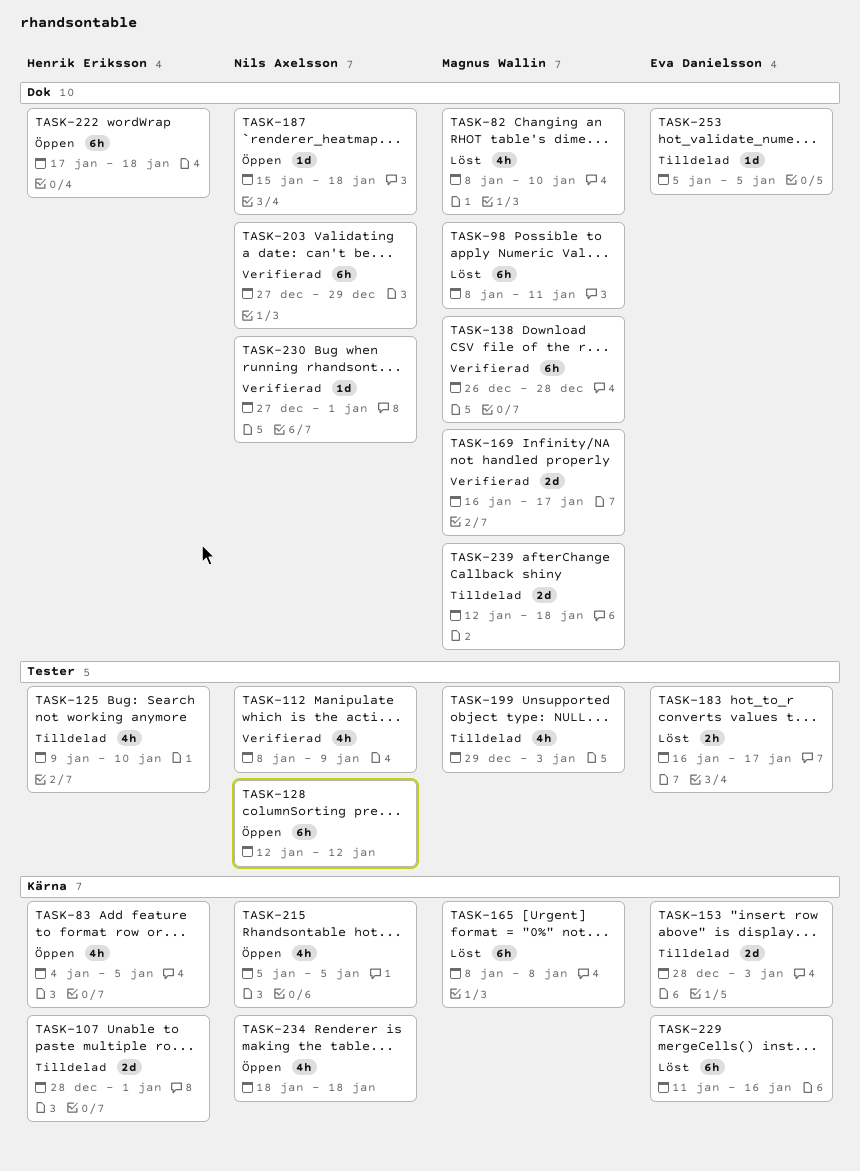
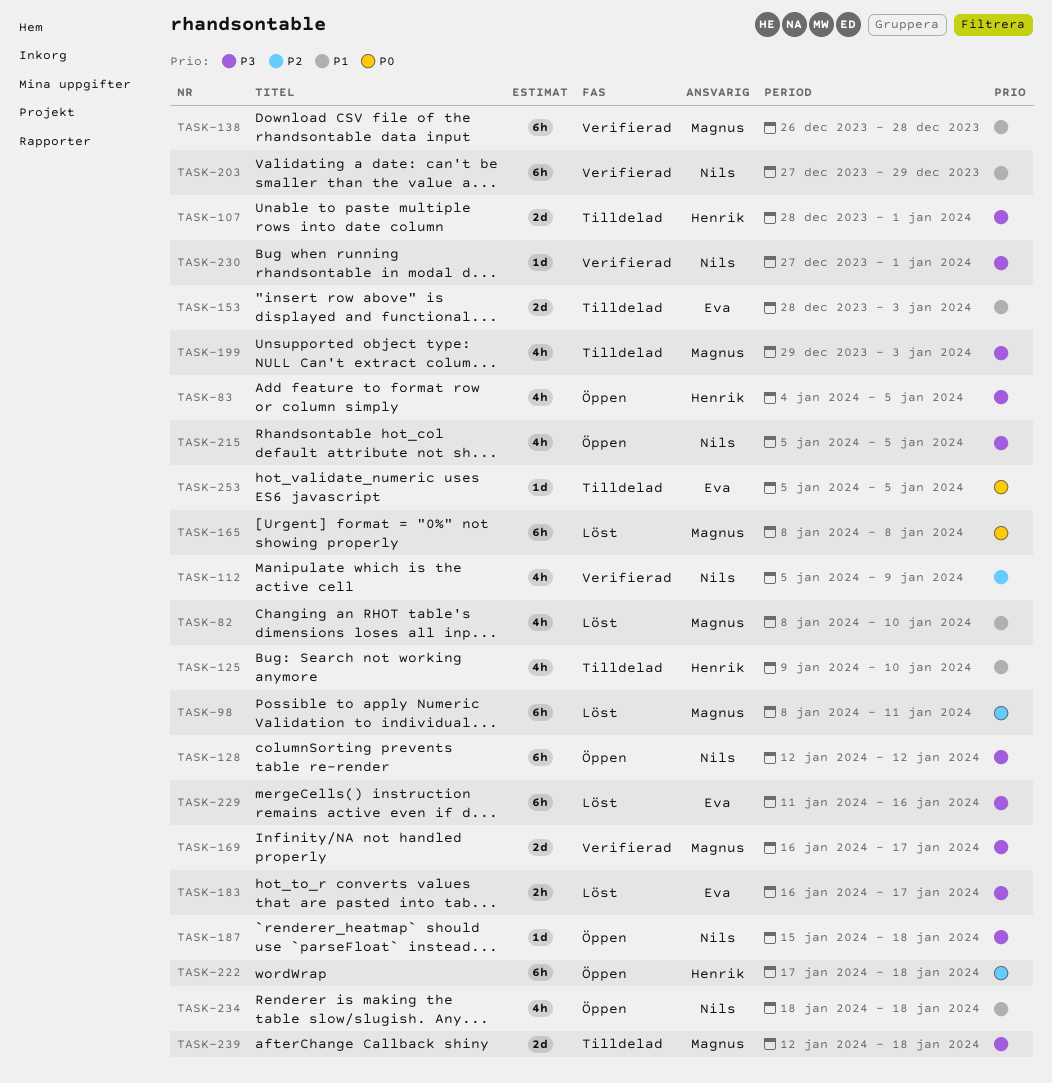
TASK-112, start: Jan 8 -> Jan 5

